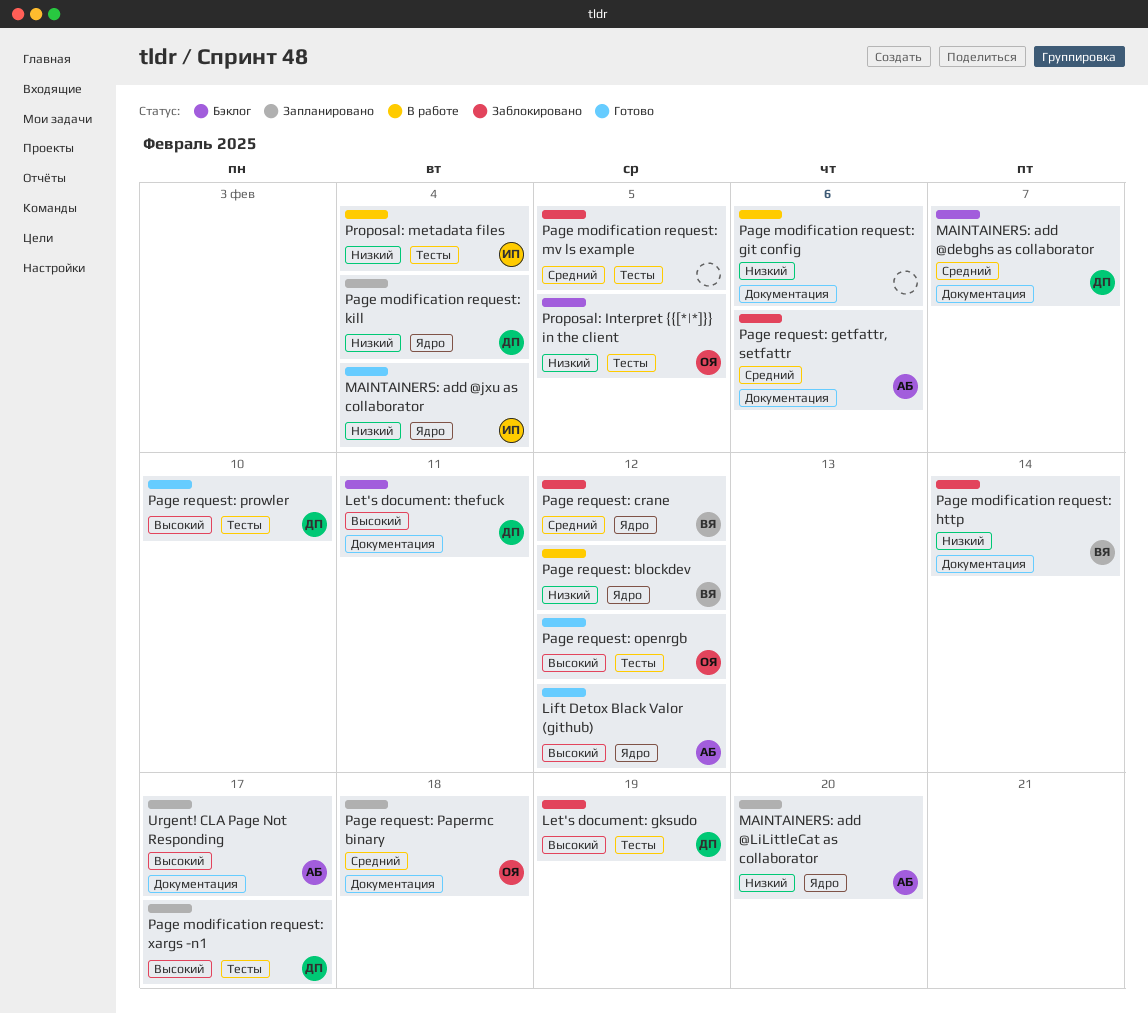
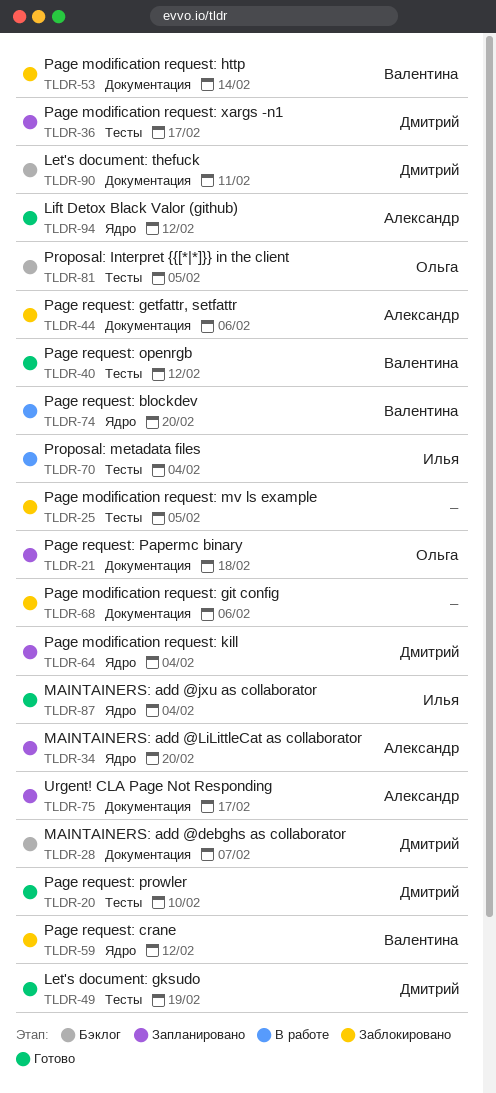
Let's document: gksudo, status: Заблокировано -> Готово
Page modification request: git config, status: В работе -> Заблокировано
Page request: blockdev, due: Feb 12 -> Feb 20
Page request: openrgb, owner: Ольга -> Валентина

